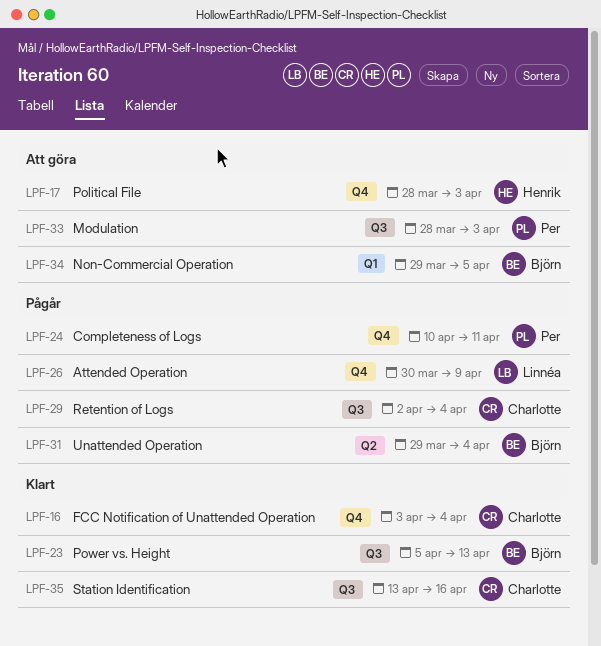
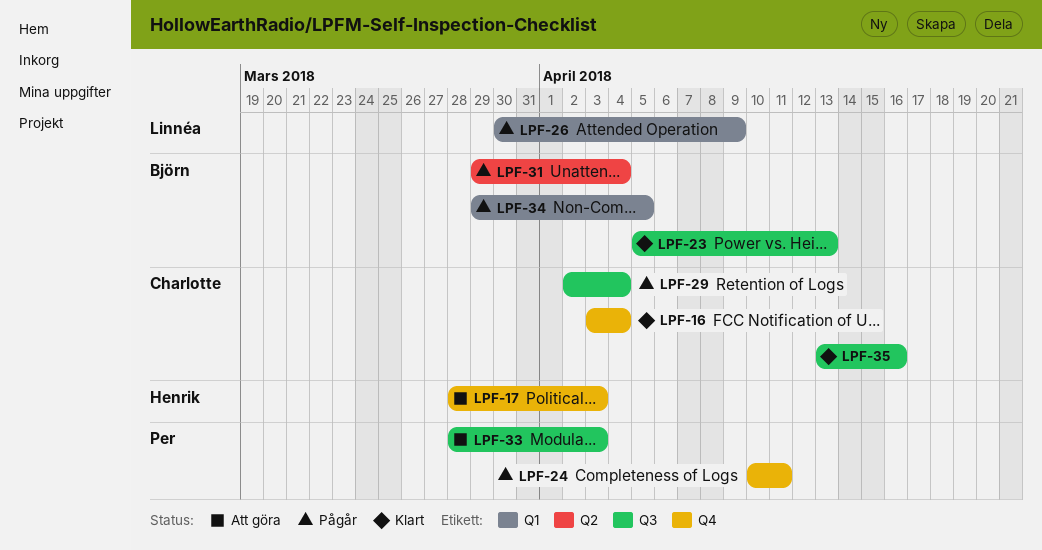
LPF-26, label: Q4 -> Q1
LPF-34, status: Att göra -> Pågår

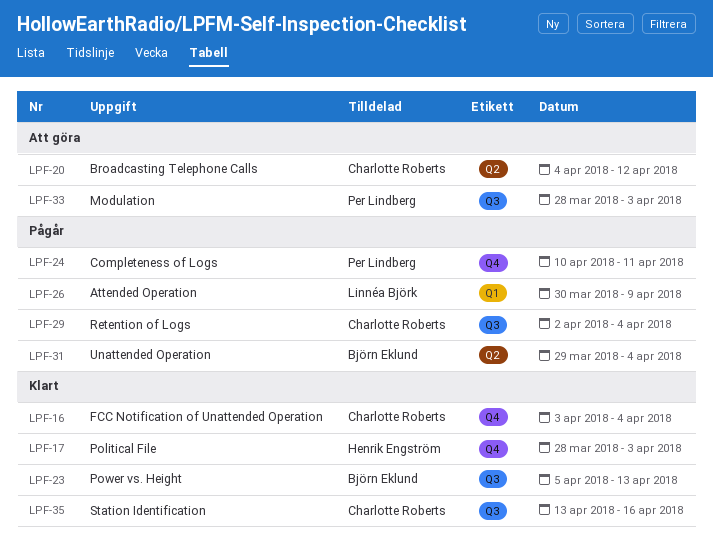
LPF-17, status: Att göra -> Klart
LPF-20: none -> present
LPF-34: present -> none

